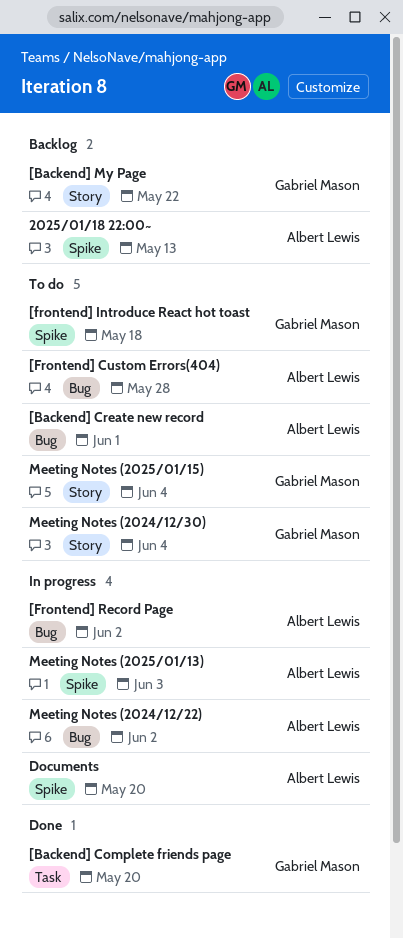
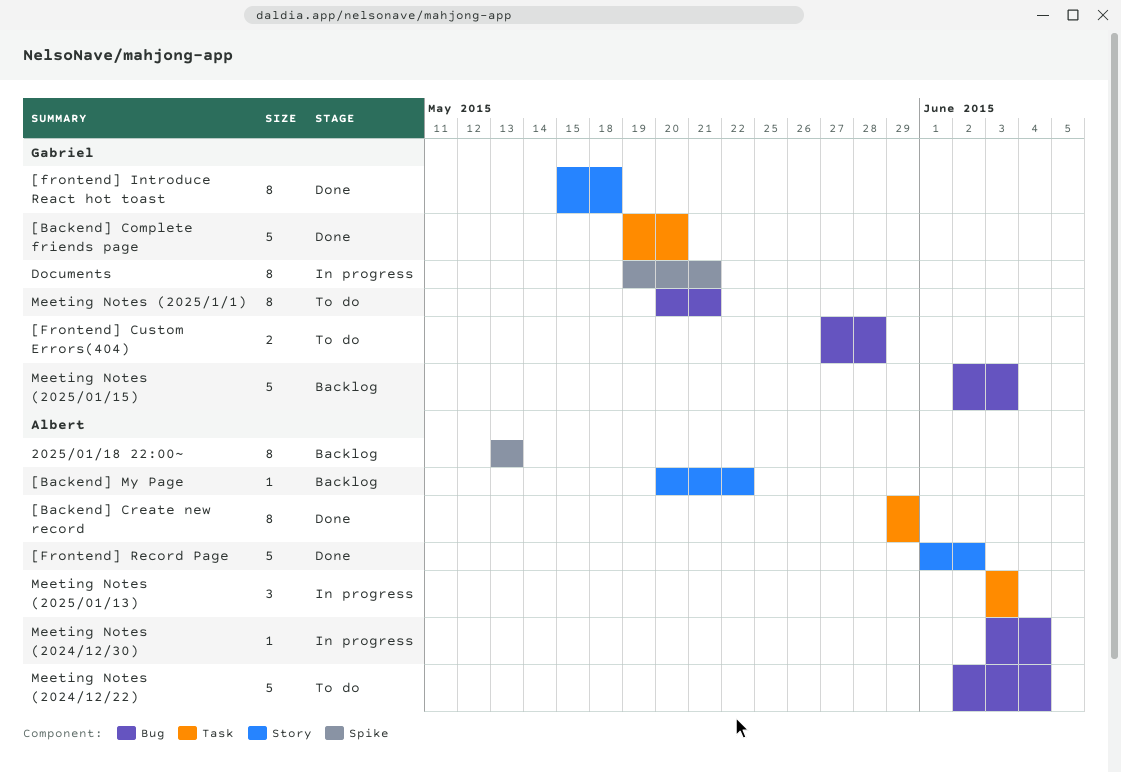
[Backend] Create new record, status: To do -> Done
[Backend] Create new record, label: Bug -> Task
[Backend] Create new record, due: Jun 1 -> May 29
[Backend] My Page, owner: Gabriel Mason -> Albert Lewis
[Frontend] Custom Errors(404), owner: Albert Lewis -> Gabriel Mason
[frontend] Introduce React hot toast, status: To do -> Done
[frontend] Introduce React hot toast, label: Spike -> Story
[Frontend] Record Page, status: In progress -> Done
[Frontend] Record Page, label: Bug -> Story
Documents, owner: Albert Lewis -> Gabriel Mason
Documents, due: May 20 -> May 21
Meeting Notes (2024/12/22), status: In progress -> To do
Meeting Notes (2024/12/22), due: Jun 2 -> Jun 4
Meeting Notes (2024/12/30), status: To do -> In progress
Meeting Notes (2024/12/30), owner: Gabriel Mason -> Albert Lewis
Meeting Notes (2024/12/30), label: Story -> Bug
Meeting Notes (2025/01/13), label: Spike -> Task
Meeting Notes (2025/01/15), status: To do -> Backlog
Meeting Notes (2025/01/15), label: Story -> Bug
Meeting Notes (2025/01/15), due: Jun 4 -> Jun 3
Meeting Notes (2025/1/1): none -> present

